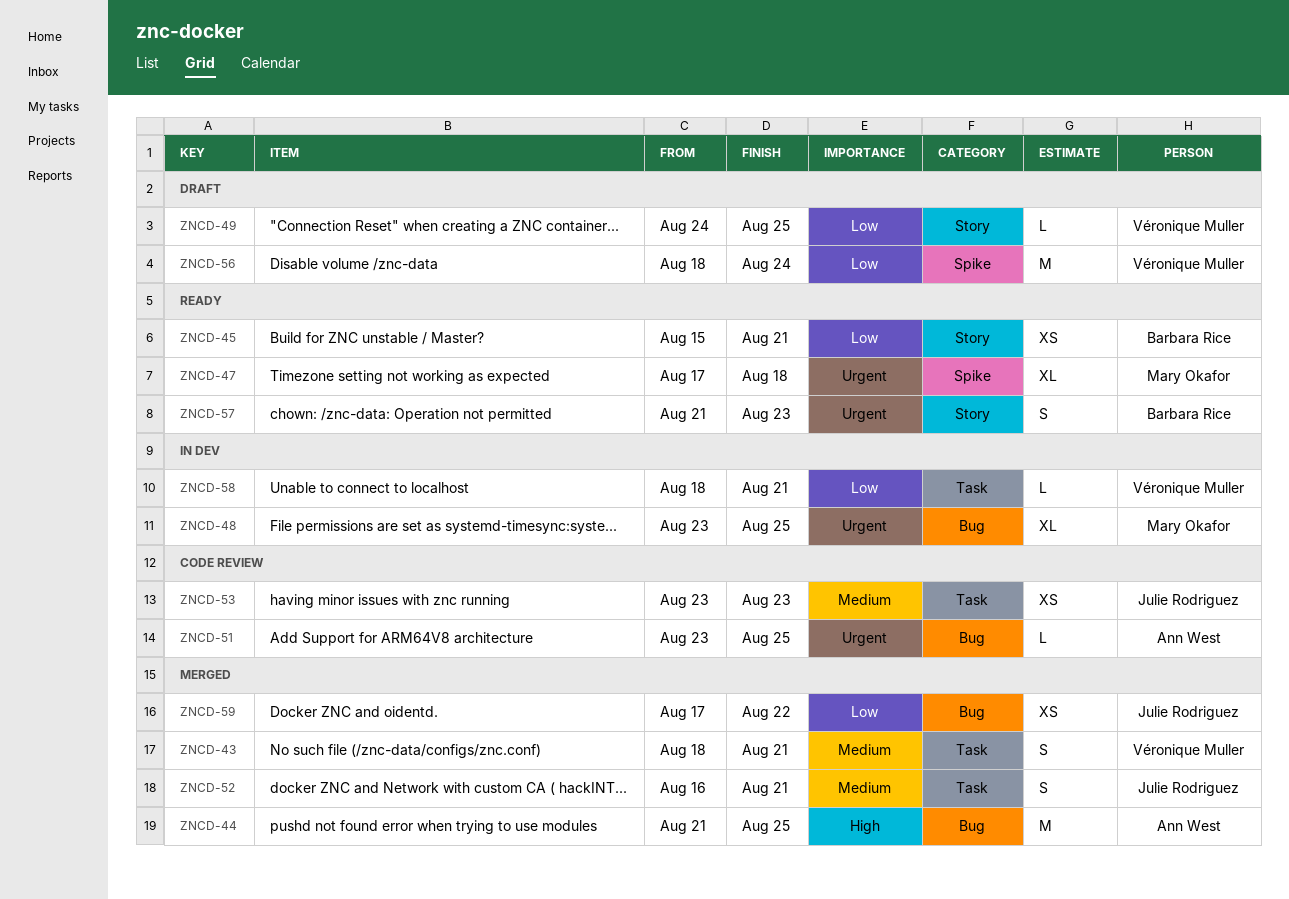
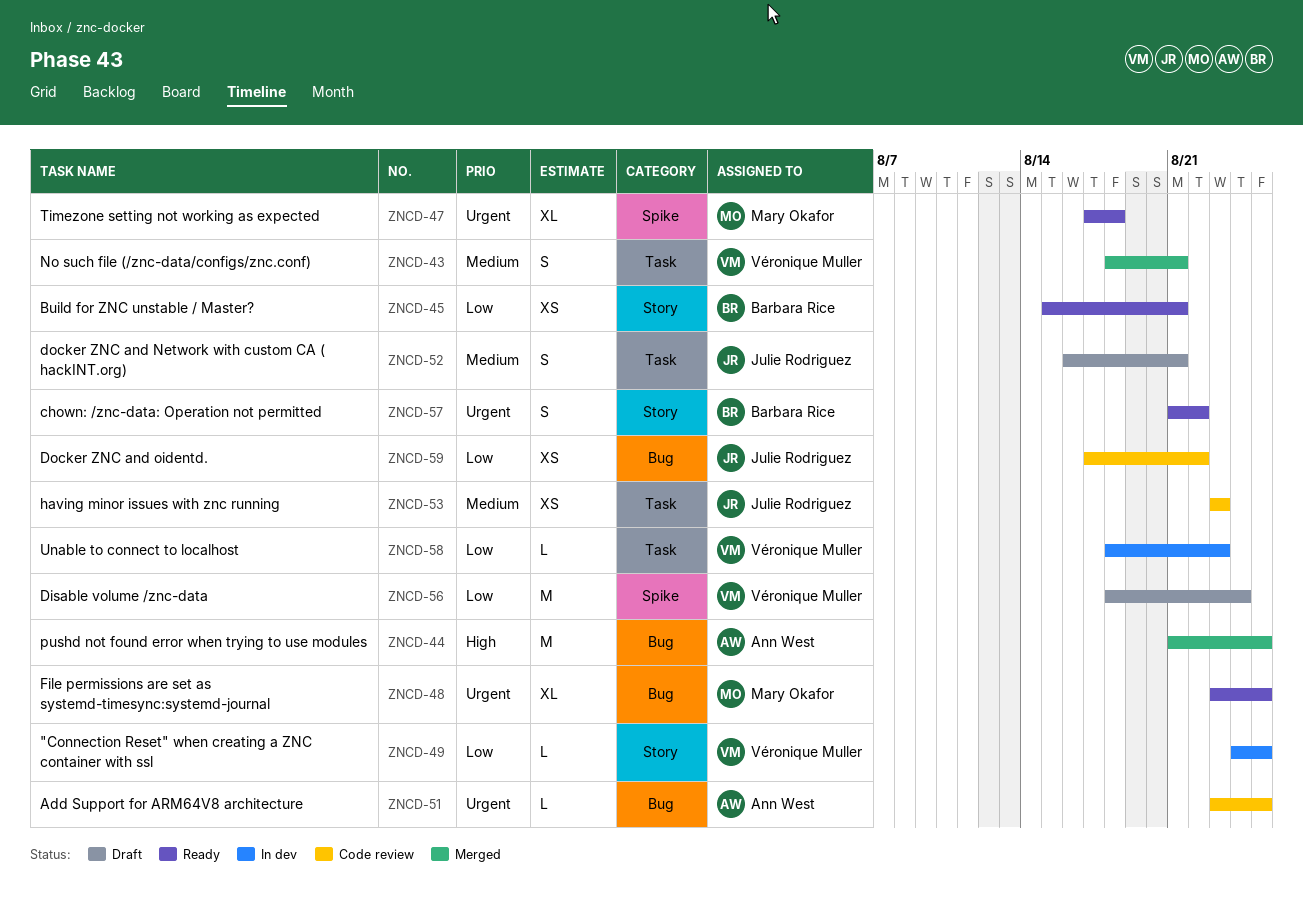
ZNCD-48, status: In dev -> Ready
ZNCD-49, status: Draft -> In dev
ZNCD-52, status: Merged -> Draft
ZNCD-57, due: Aug 23 -> Aug 22
ZNCD-58, due: Aug 21 -> Aug 23
ZNCD-59, status: Merged -> Code review

